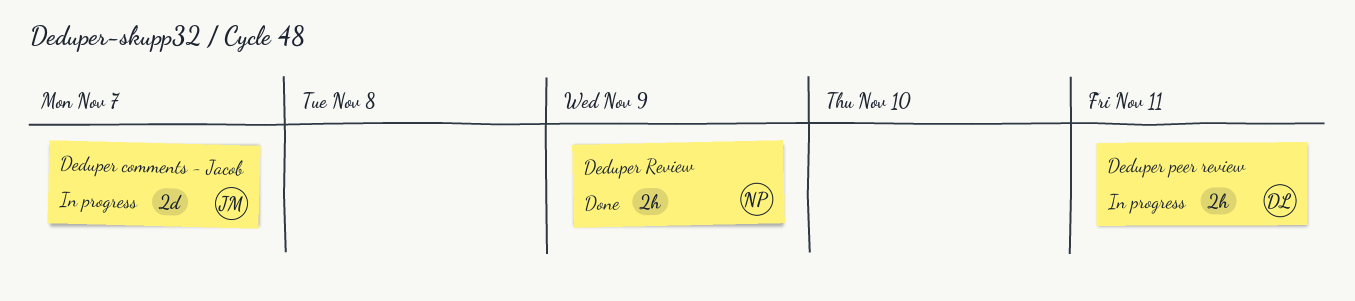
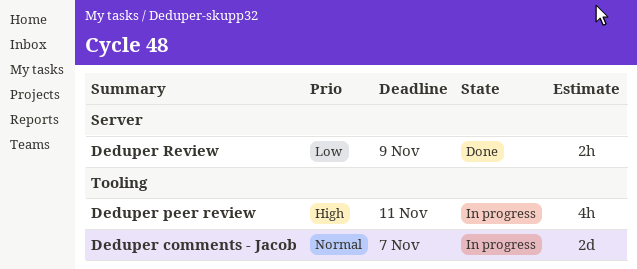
Deduper peer review, estimate: 2h -> 4h

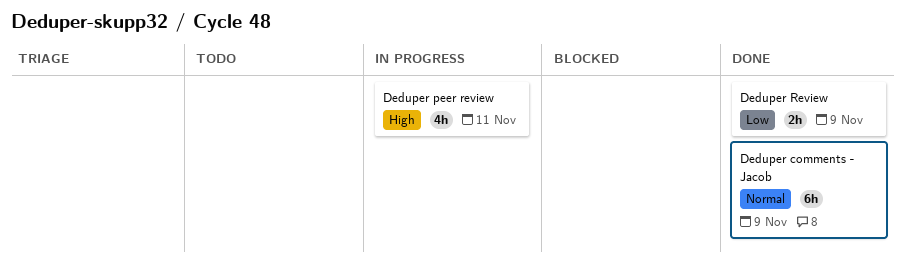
Deduper comments - Jacob, status: In progress -> Done
Deduper comments - Jacob, estimate: 2d -> 6h
Deduper comments - Jacob, due: Nov 7 -> Nov 9

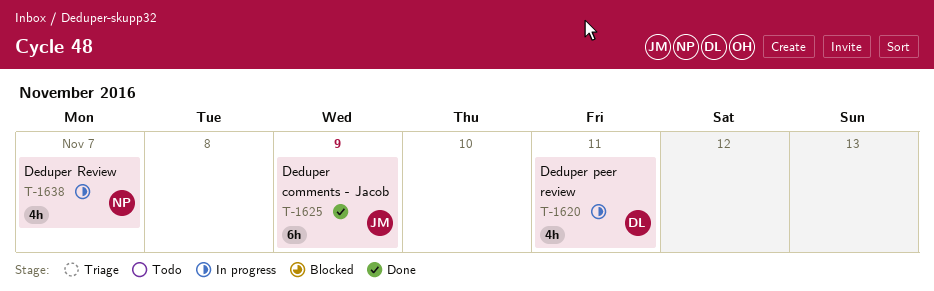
Deduper Review, status: Done -> In progress
Deduper Review, estimate: 2h -> 4h
Deduper Review, due: Nov 9 -> Nov 7

